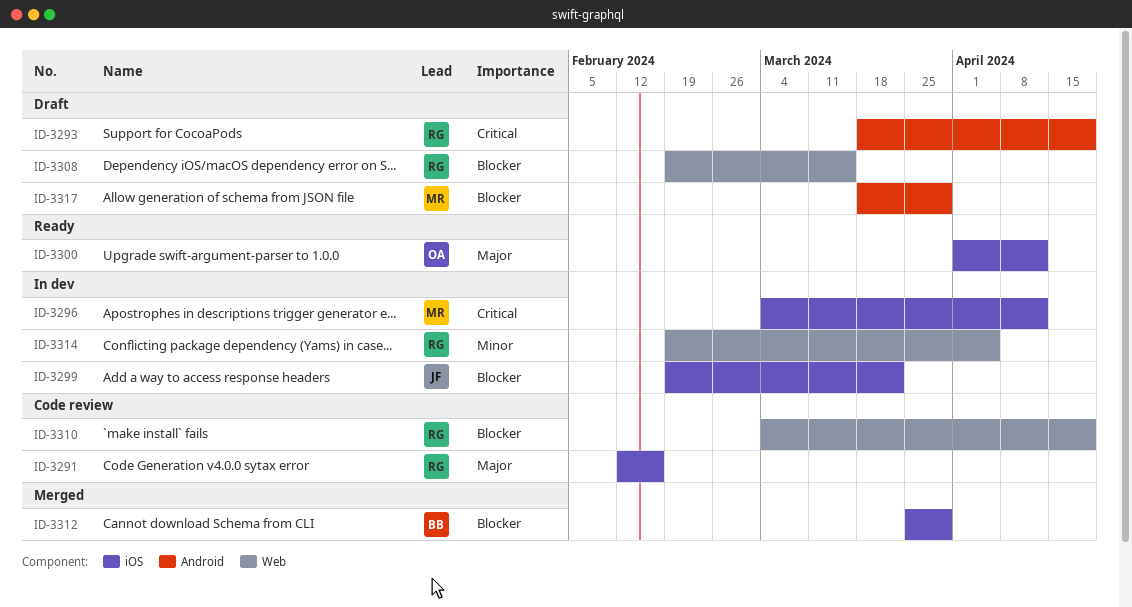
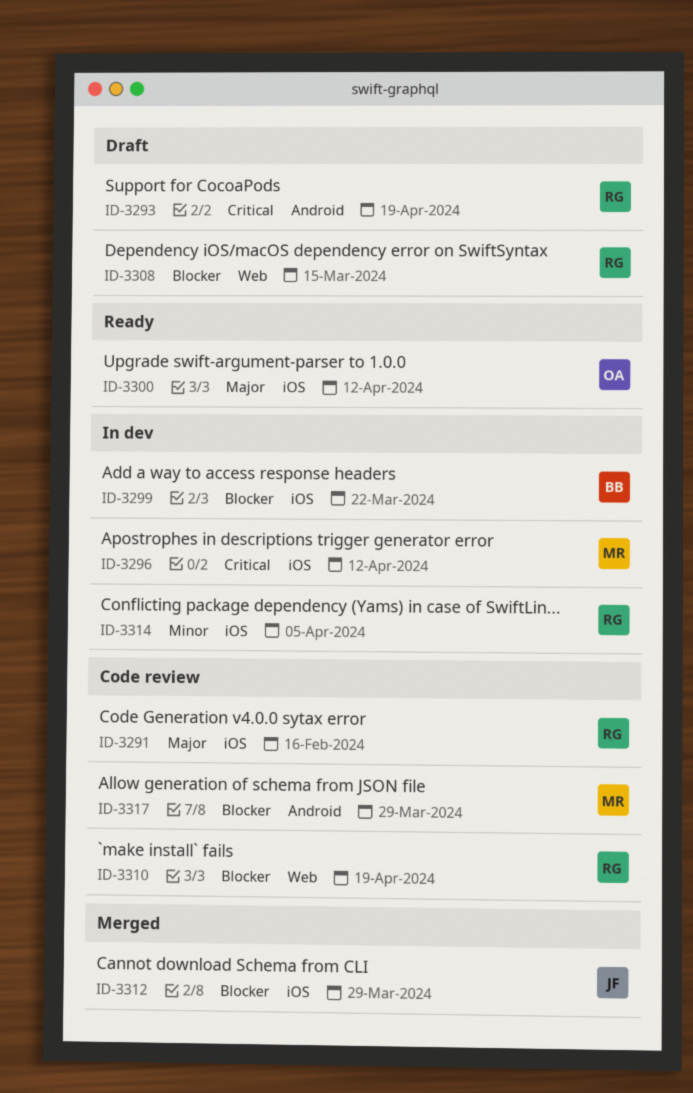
ID-3299, owner: JF -> BB
ID-3312, owner: BB -> JF
ID-3314, label: Web -> iOS
ID-3317, status: Draft -> Code review

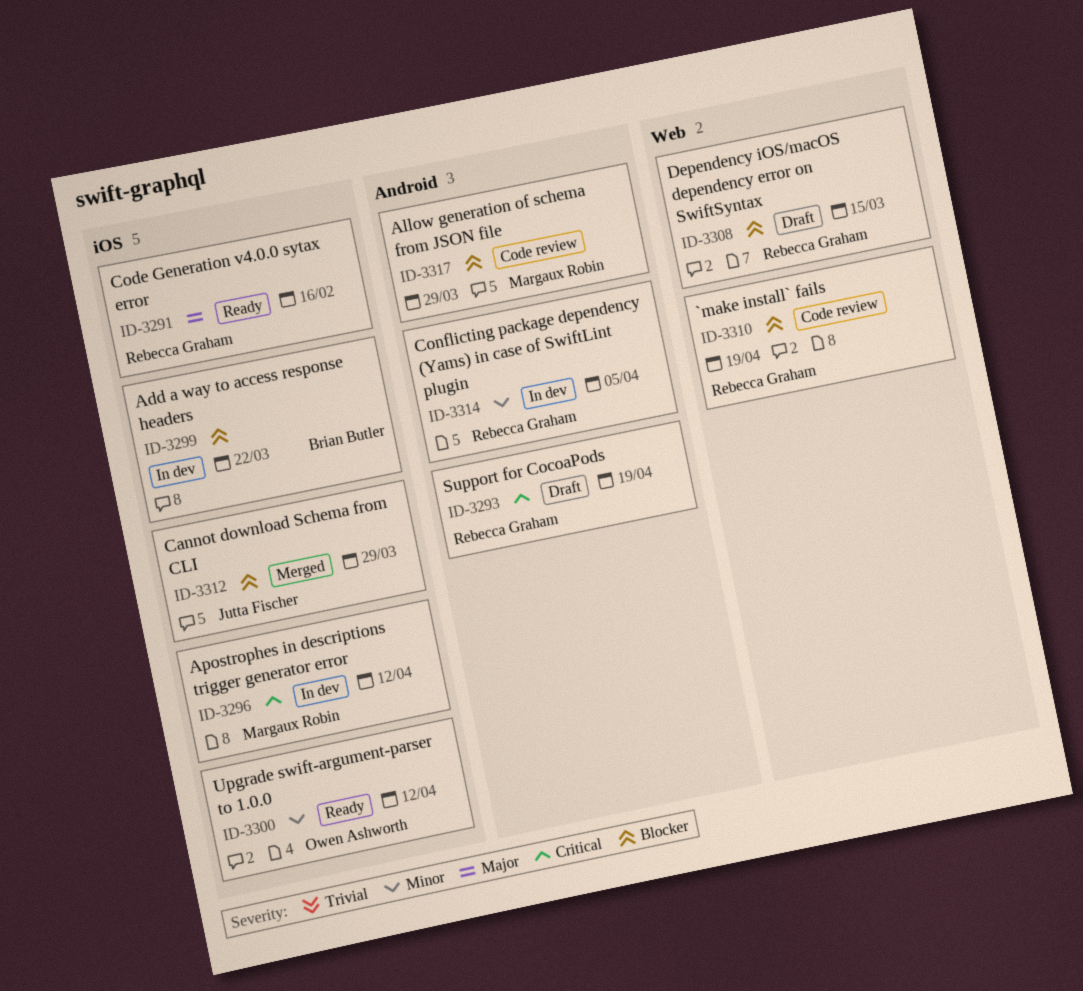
ID-3291, status: Code review -> Ready
ID-3300, priority: Major -> Minor
ID-3314, label: iOS -> Android

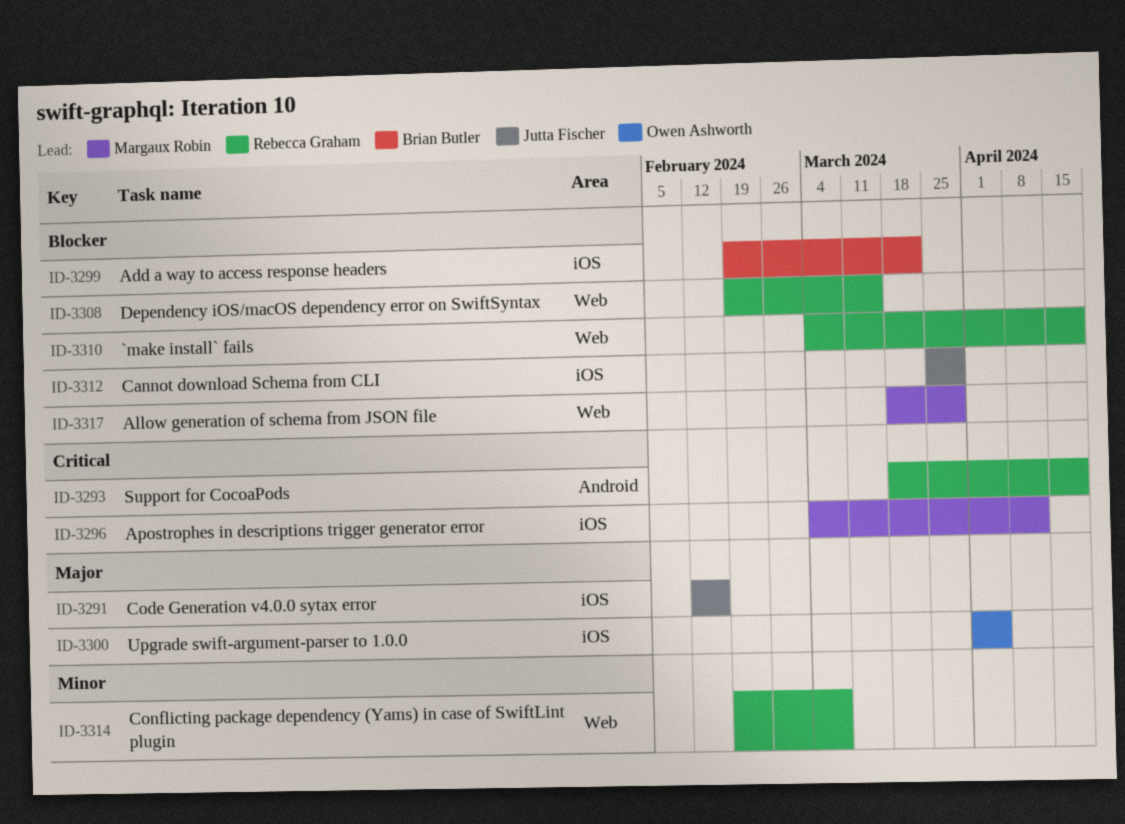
ID-3291, owner: Rebecca Graham -> Jutta Fischer
ID-3300, priority: Minor -> Major
ID-3300, due: Apr 12 -> Apr 5
ID-3314, label: Android -> Web
ID-3314, due: Apr 5 -> Mar 8
ID-3317, label: Android -> Web

